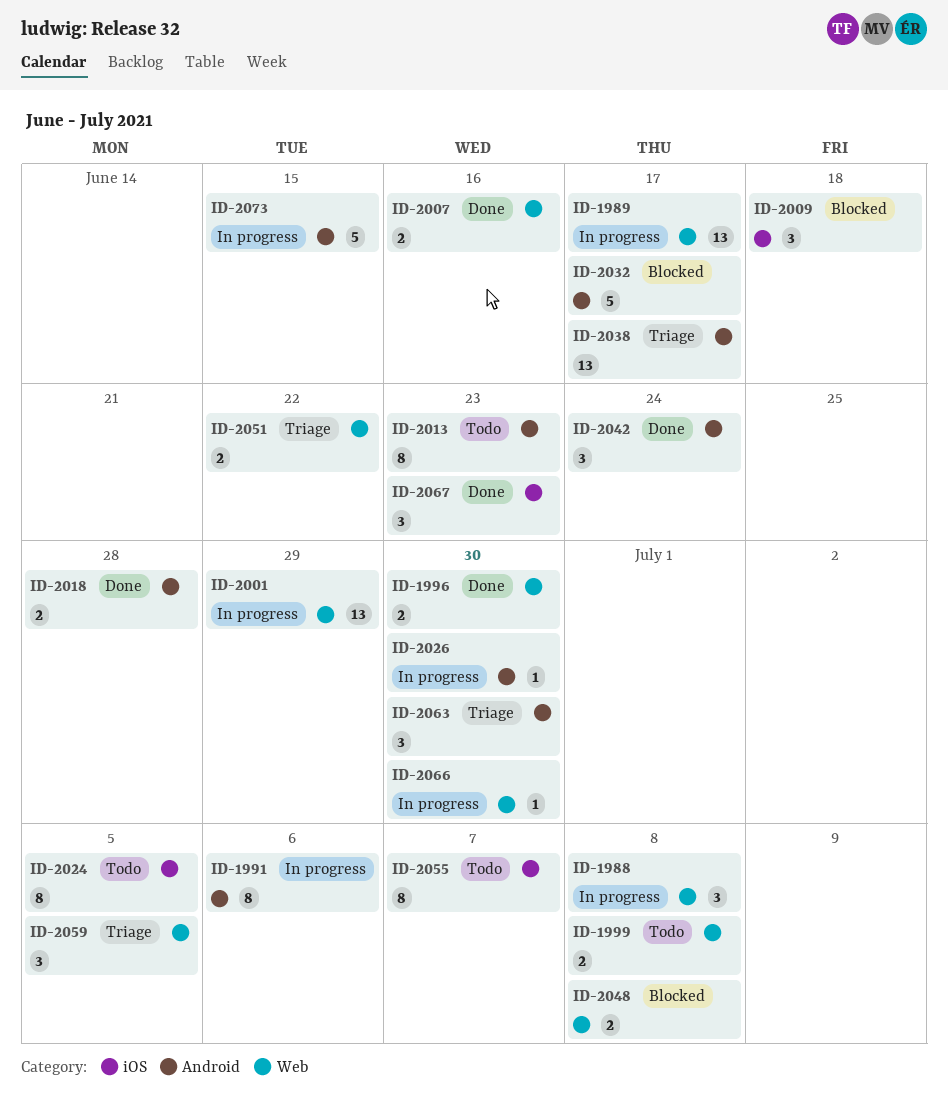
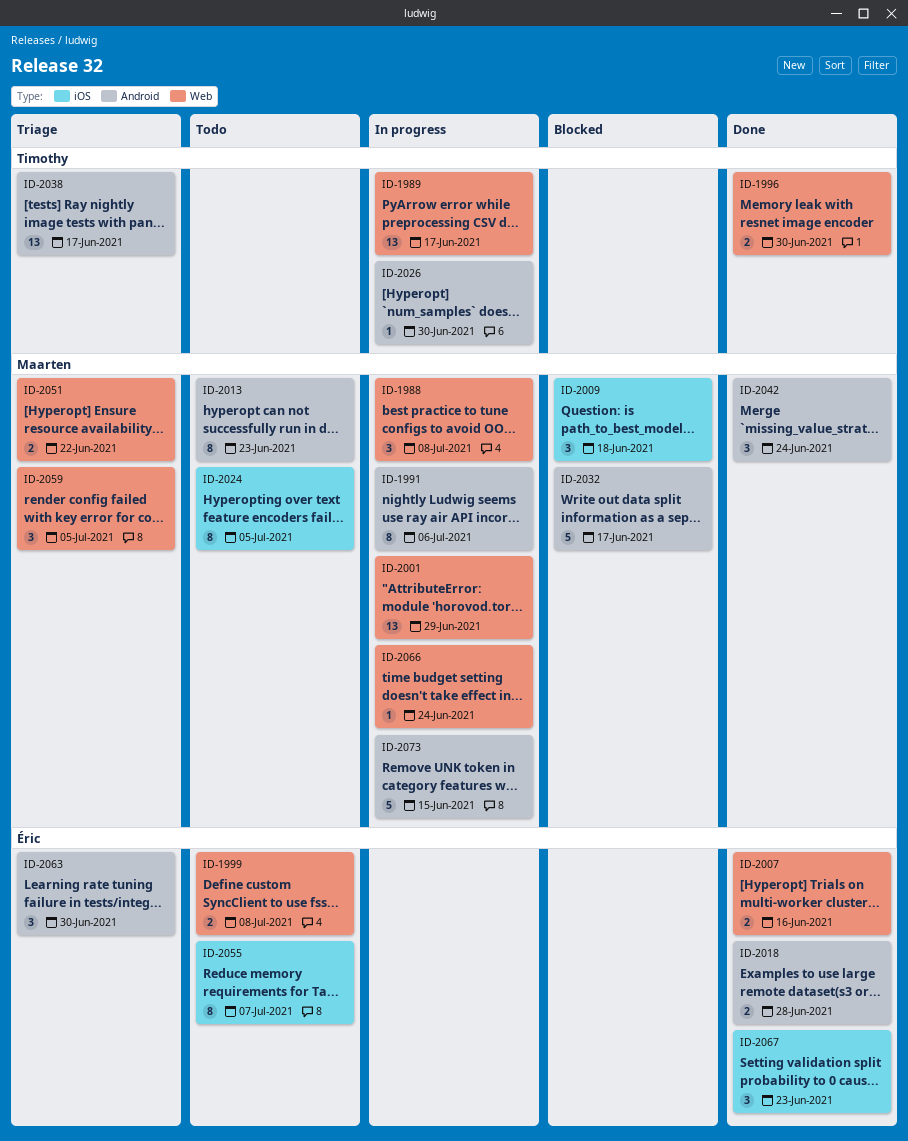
ID-2048: present -> none
ID-2066, due: Jun 30 -> Jun 24

